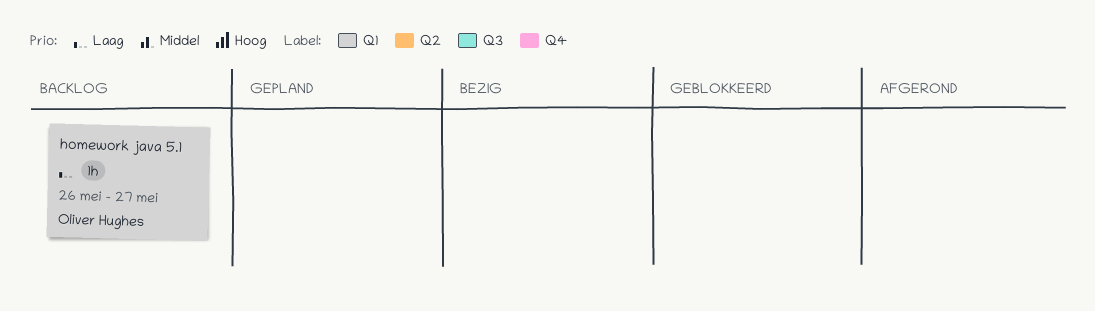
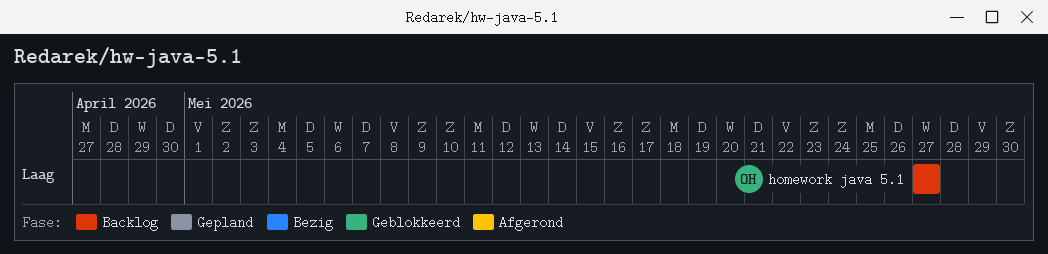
homework java 5.1, start: May 26 -> May 27

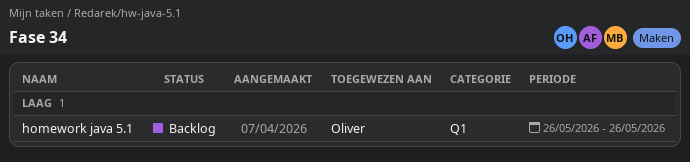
homework java 5.1, start: May 27 -> May 26
homework java 5.1, due: May 27 -> May 26

